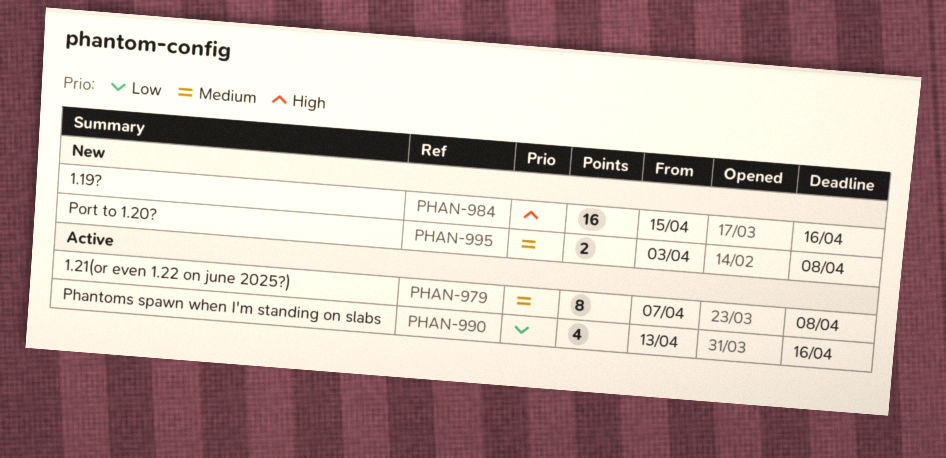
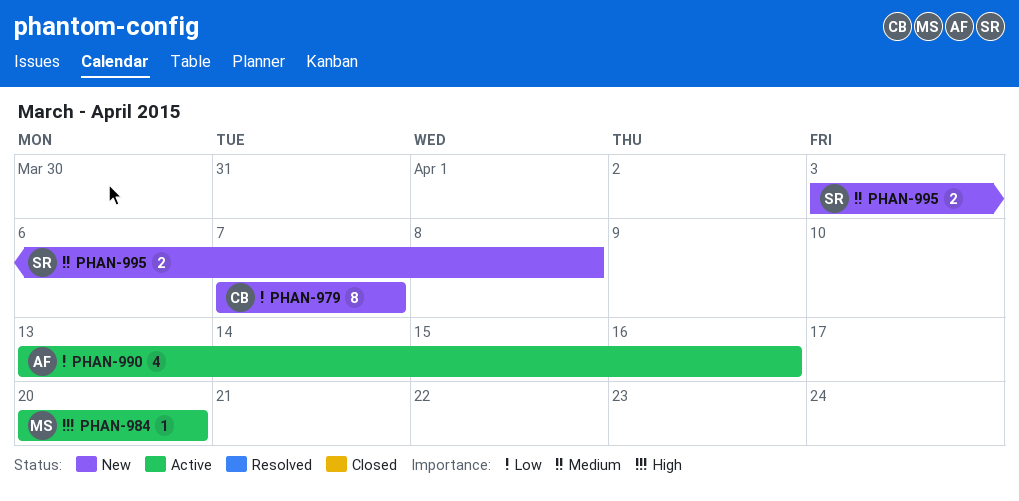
PHAN-979, status: Active -> New
PHAN-979, priority: Medium -> Low
PHAN-979, due: Apr 8 -> Apr 7
PHAN-984, status: New -> Active
PHAN-984, estimate: 16 -> 1
PHAN-984, start: Apr 15 -> Apr 20
PHAN-984, due: Apr 16 -> Apr 20

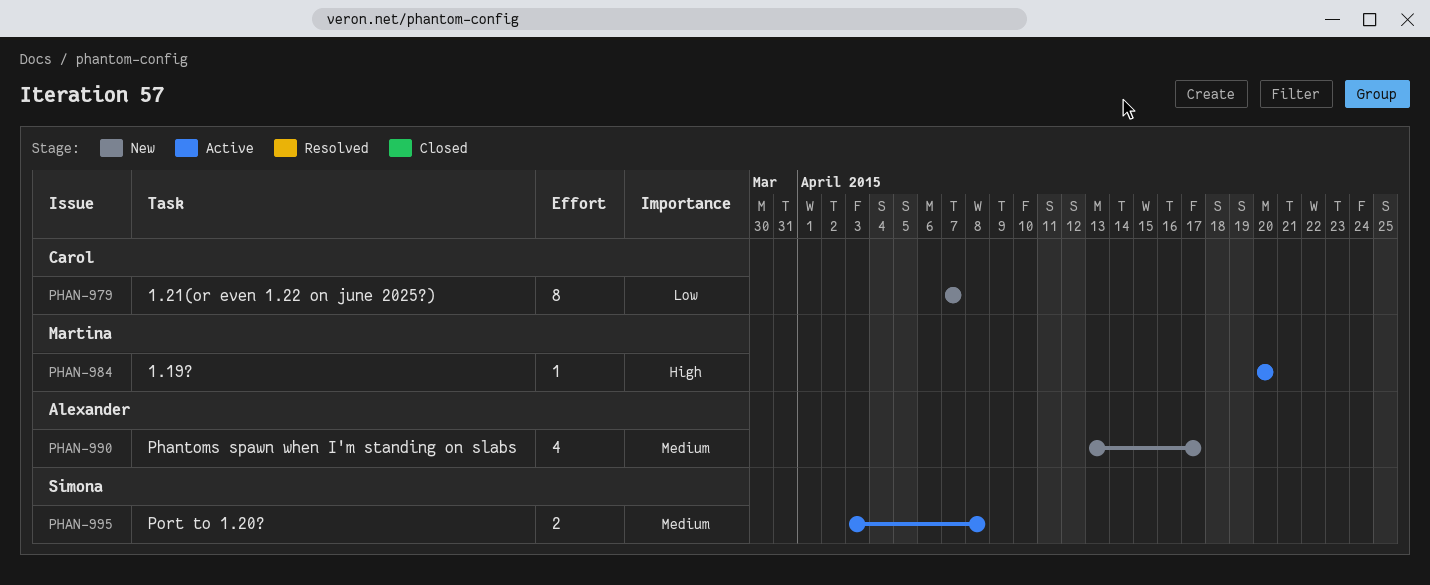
PHAN-990, status: Active -> New
PHAN-990, priority: Low -> Medium
PHAN-990, due: Apr 16 -> Apr 17
PHAN-995, status: New -> Active

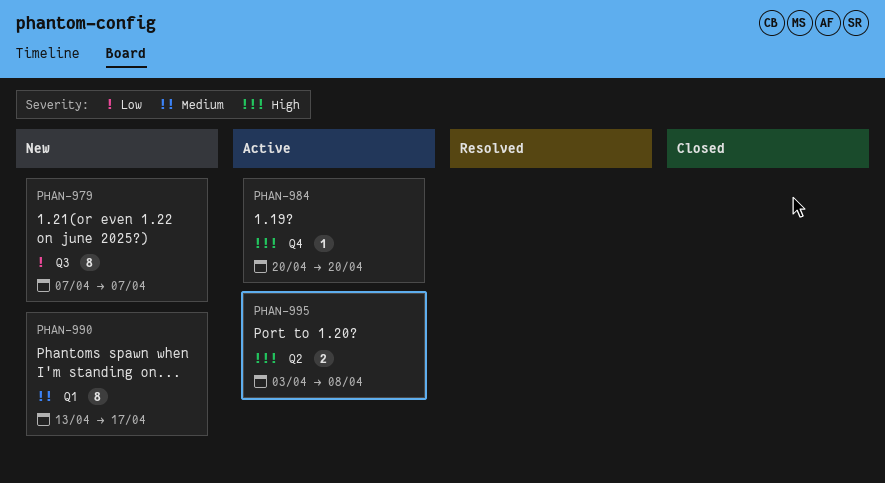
PHAN-990, estimate: 4 -> 8
PHAN-995, priority: Medium -> High

